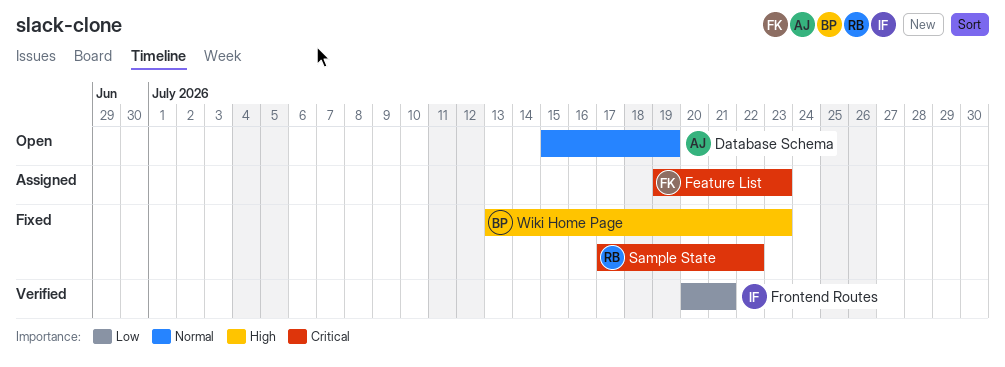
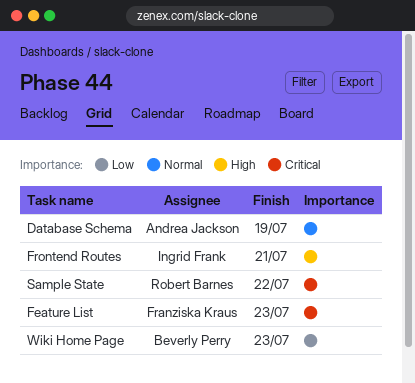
Frontend Routes, priority: Low -> High
Wiki Home Page, priority: High -> Low

